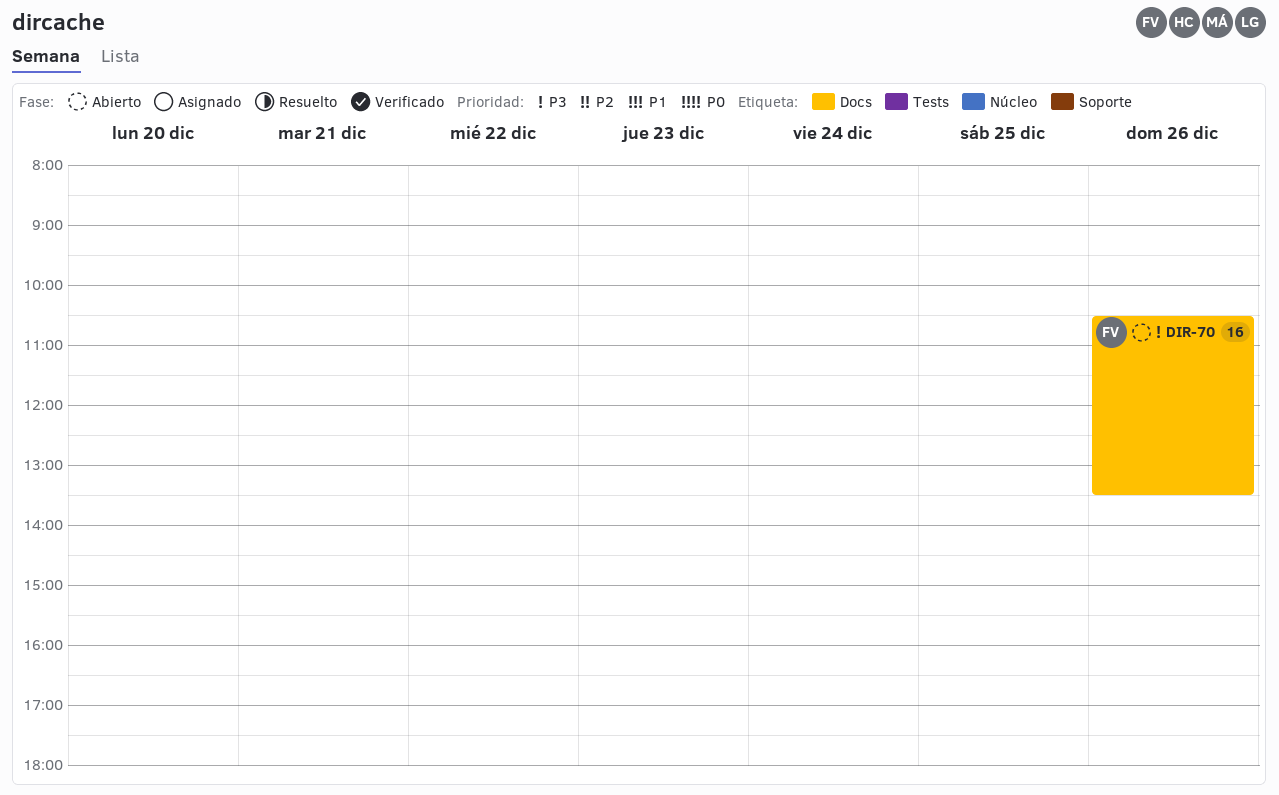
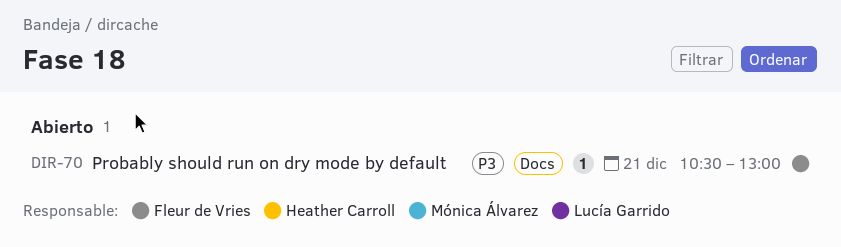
DIR-70, estimate: 16 -> 1
DIR-70, day: Dec 26 -> Dec 21
DIR-70, ends: 13:30 -> 13:00

